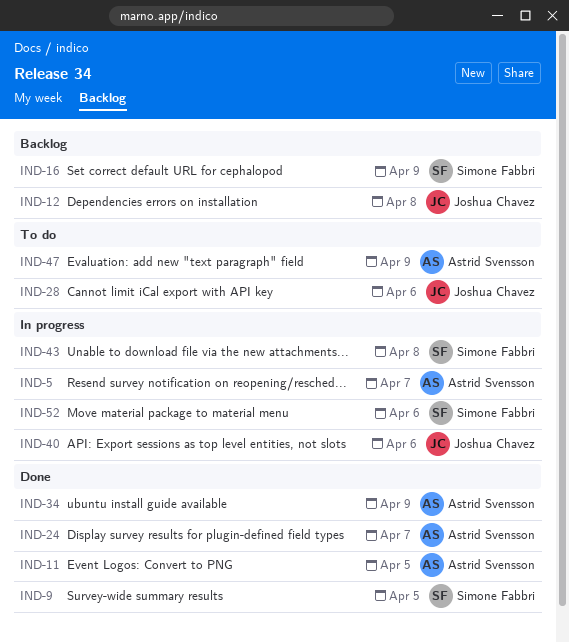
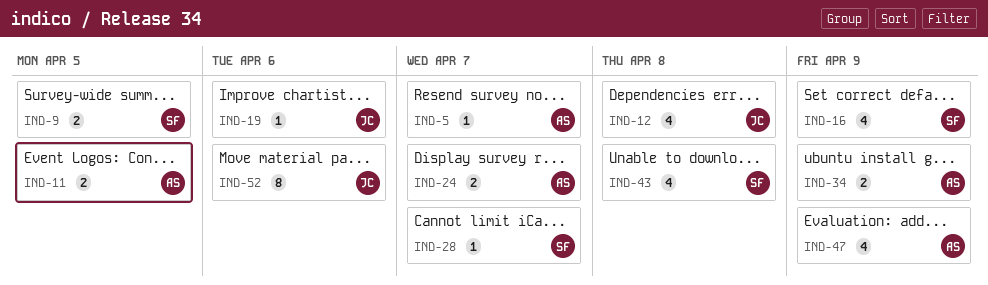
IND-19: none -> present
IND-28, owner: Joshua Chavez -> Simone Fabbri
IND-28, due: Apr 6 -> Apr 7
IND-40: present -> none
IND-52, owner: Simone Fabbri -> Joshua Chavez

